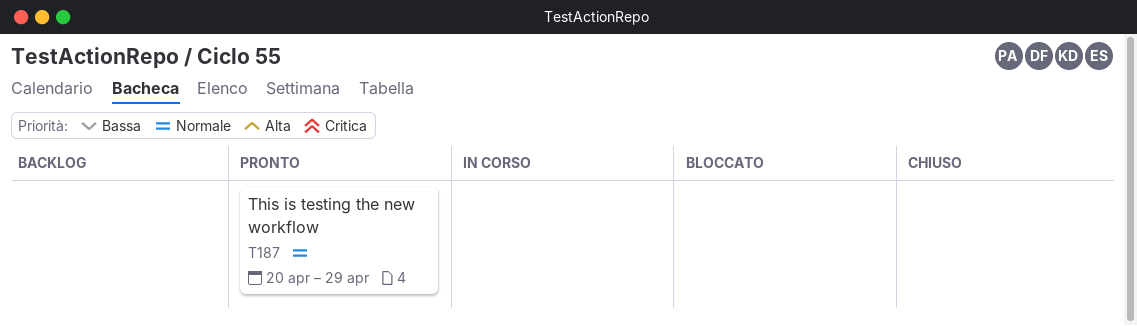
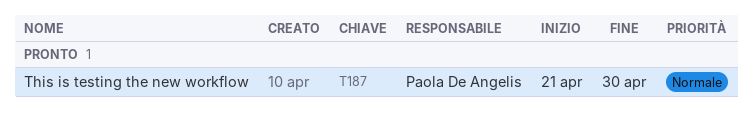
T187, start: Apr 20 -> Apr 21
T187, due: Apr 29 -> Apr 30

